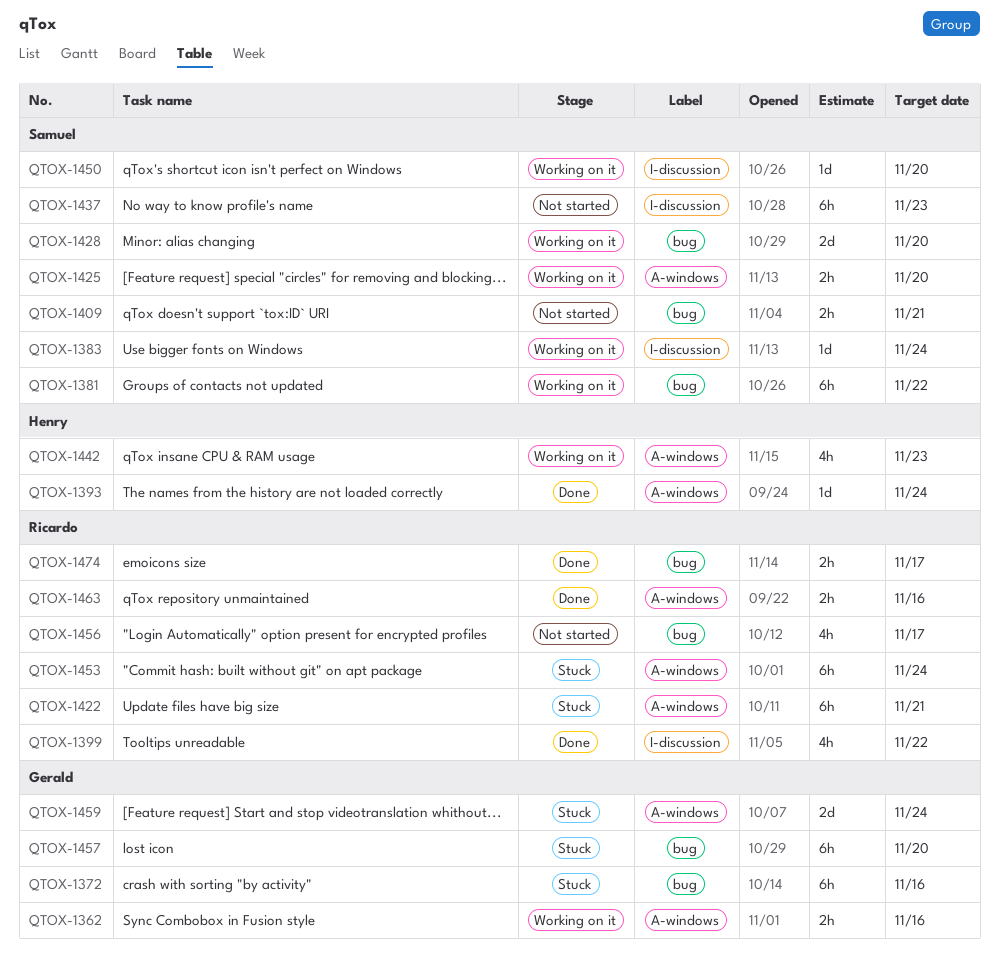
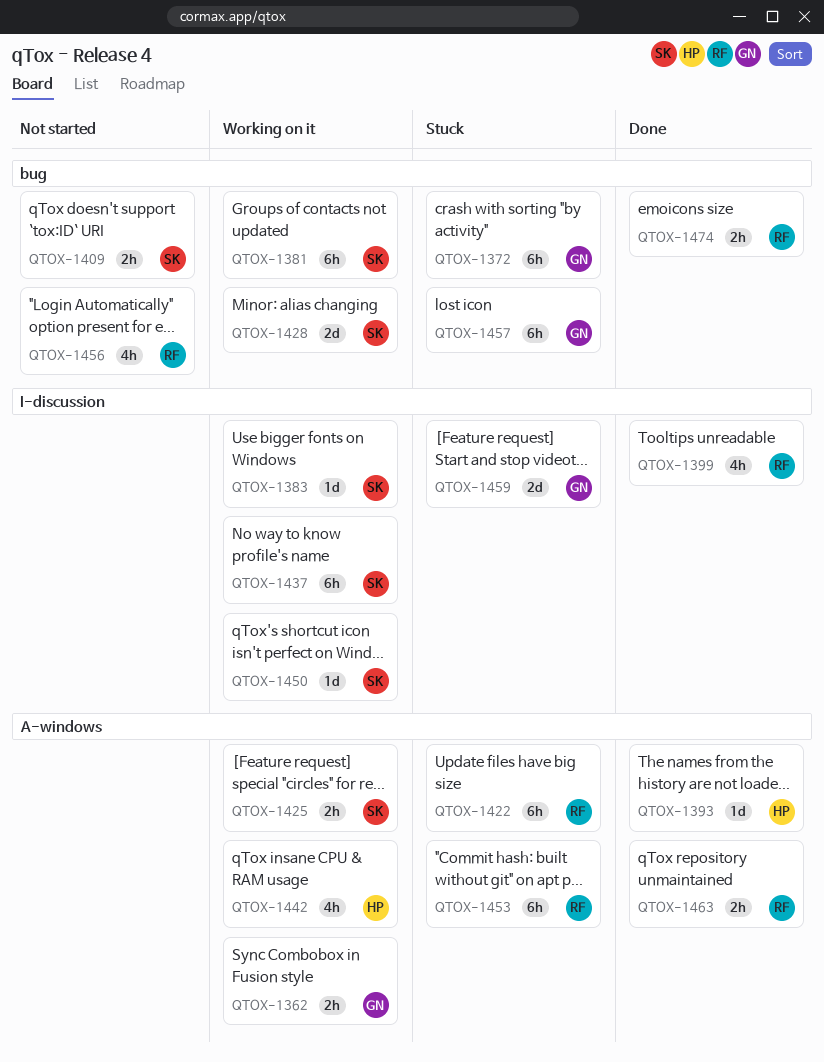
QTOX-1437, status: Not started -> Working on it
QTOX-1459, label: A-windows -> I-discussion

